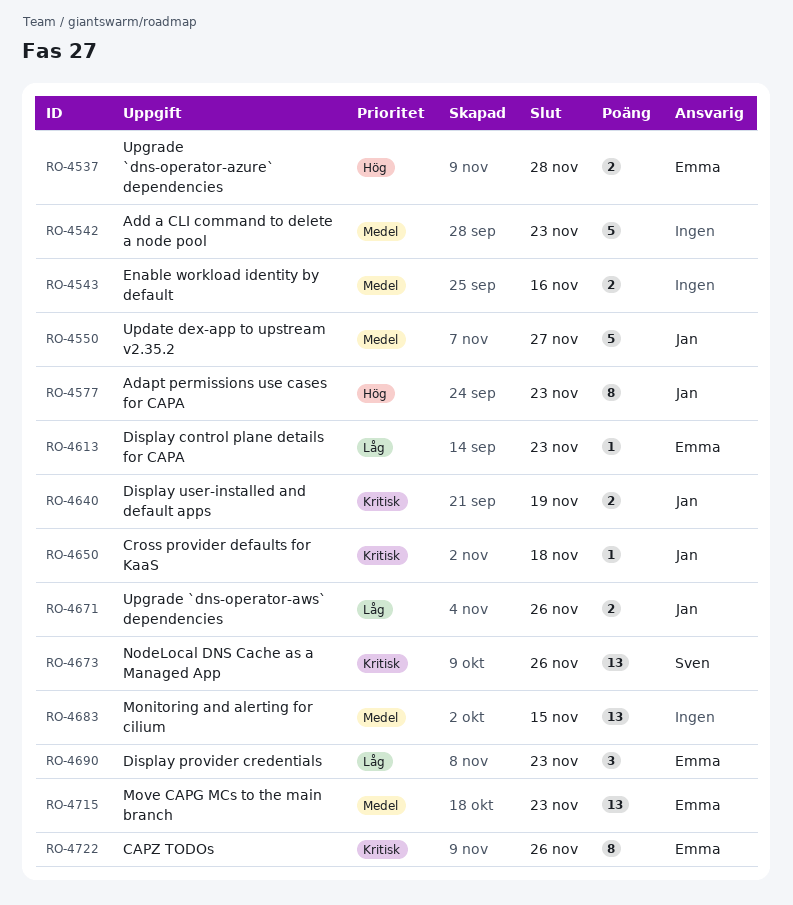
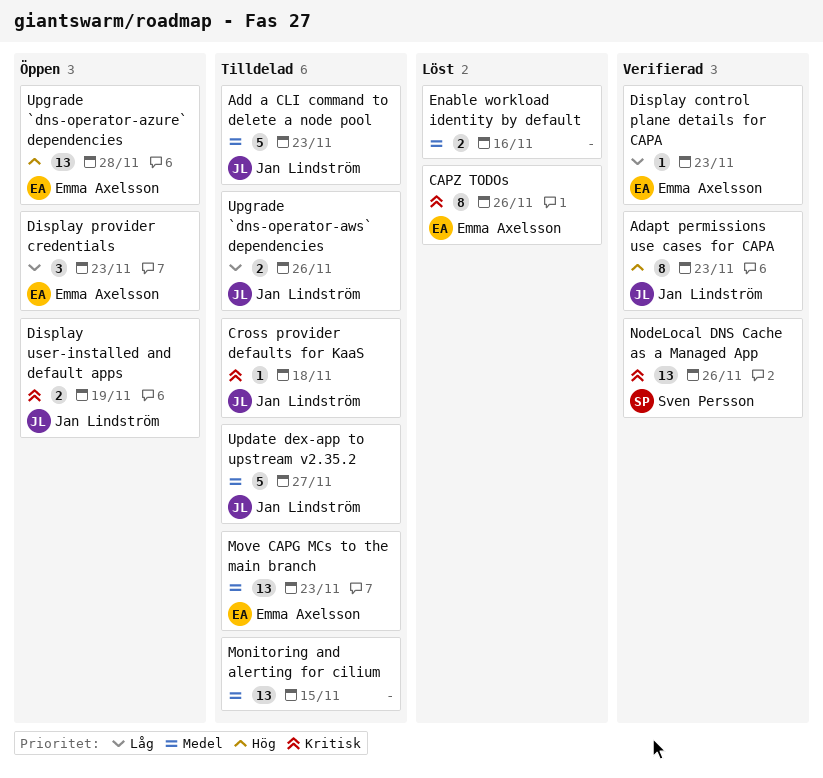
Add a CLI command to delete a node pool, owner: none -> Jan Lindström
Upgrade `dns-operator-azure` dependencies, estimate: 2 -> 13

